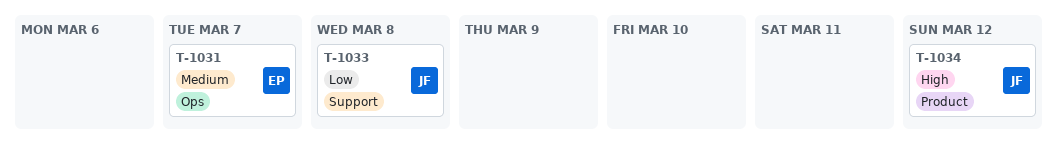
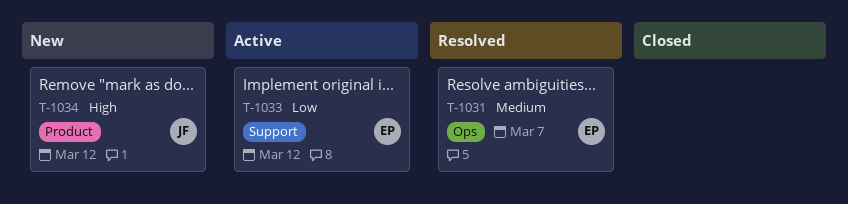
T-1033, owner: JF -> EP
T-1033, due: Mar 8 -> Mar 12

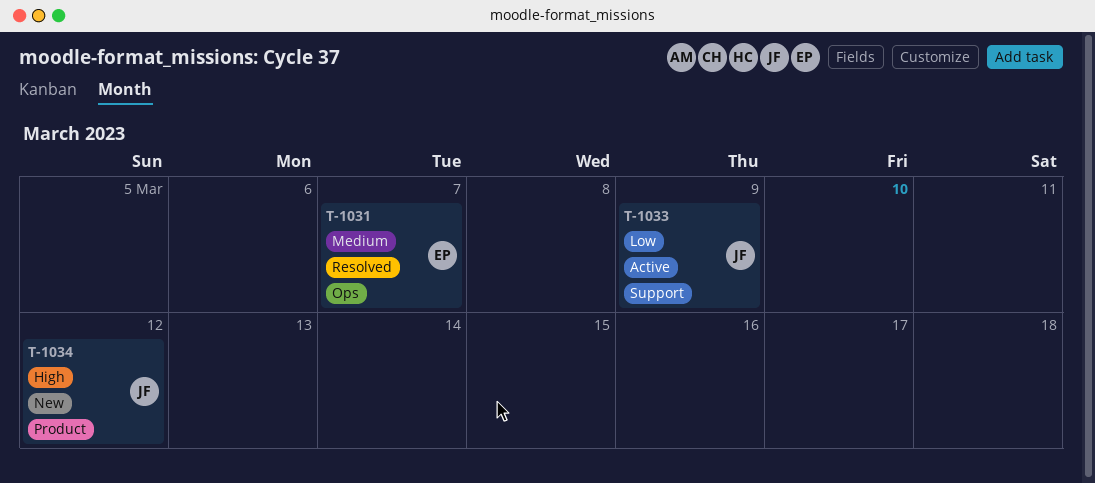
T-1033, owner: EP -> JF
T-1033, due: Mar 12 -> Mar 9

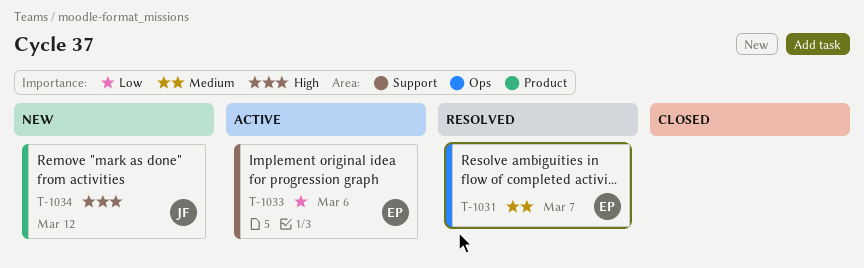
T-1033, owner: JF -> EP
T-1033, due: Mar 9 -> Mar 6

